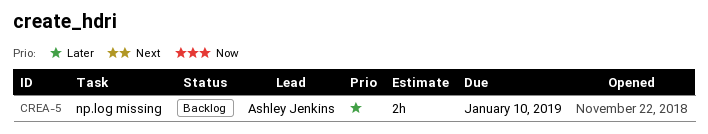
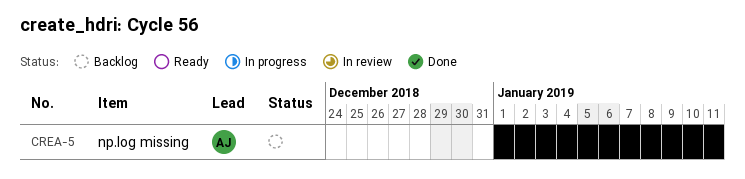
CREA-5, due: Jan 10 -> Jan 11

